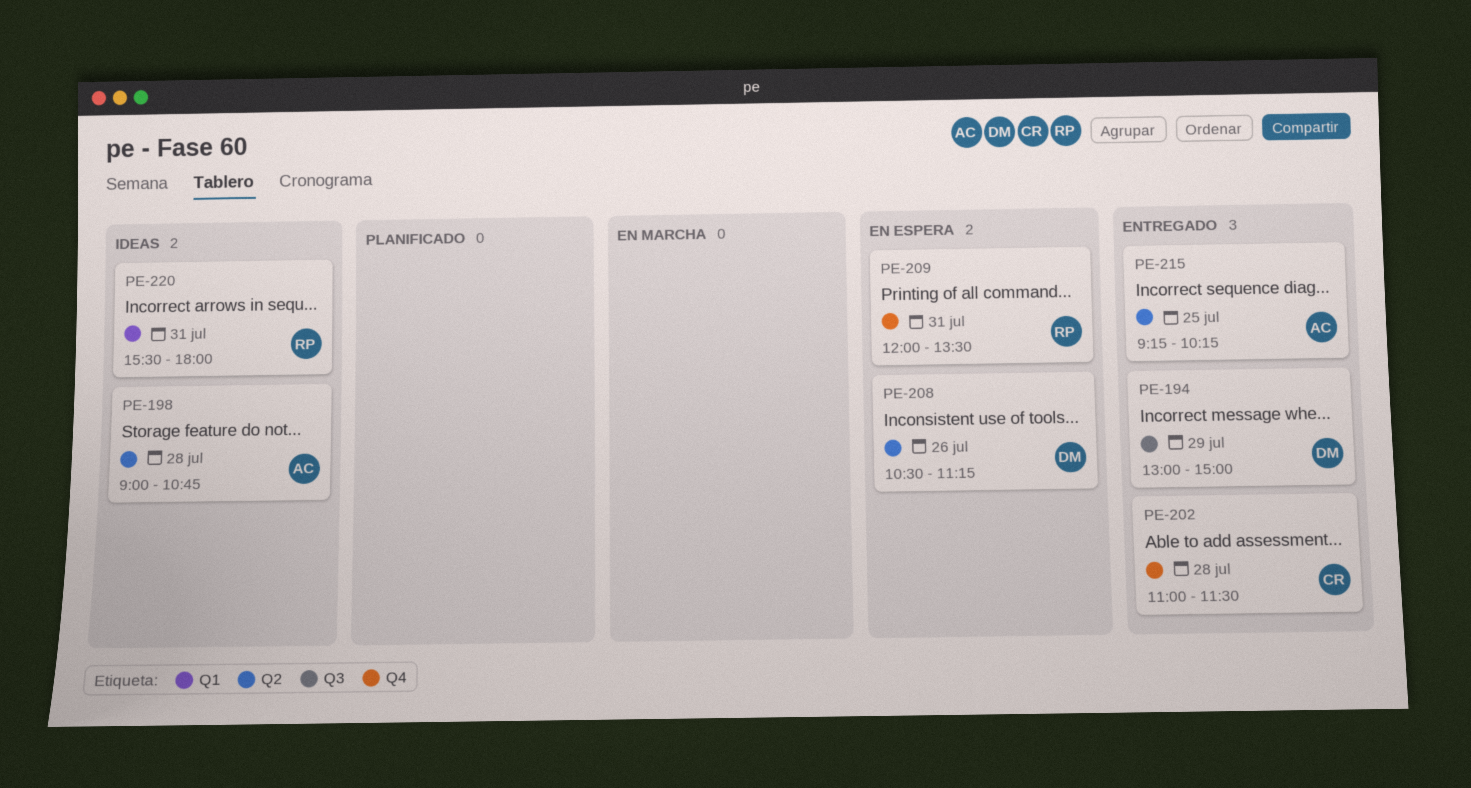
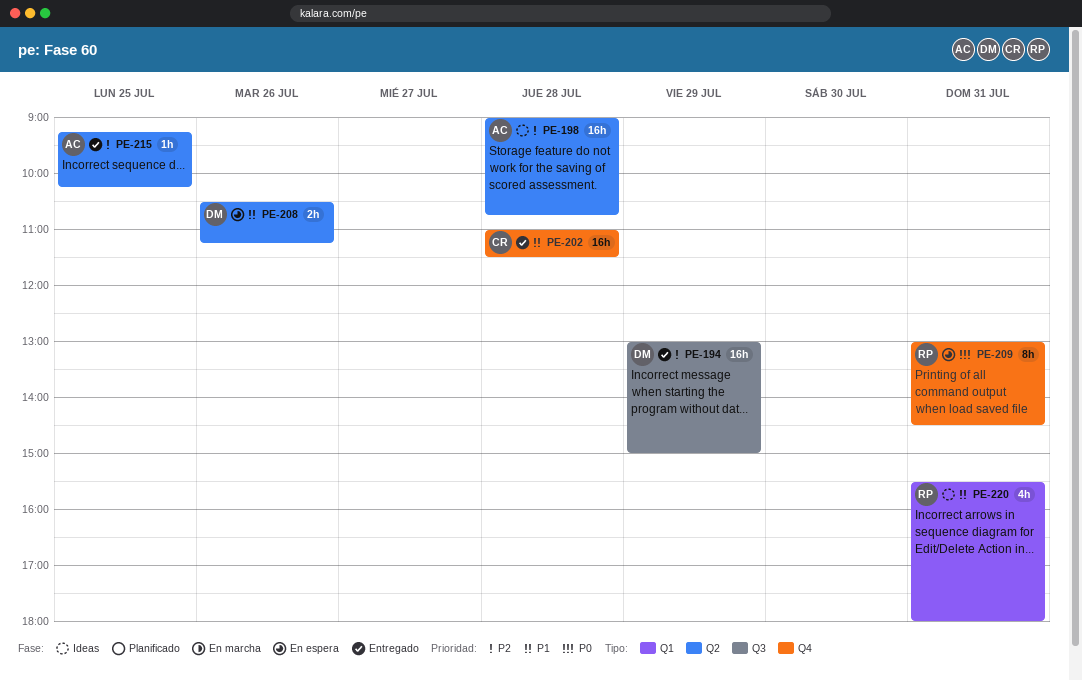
PE-209, begins: 12:00 -> 13:00
PE-209, ends: 13:30 -> 14:30

